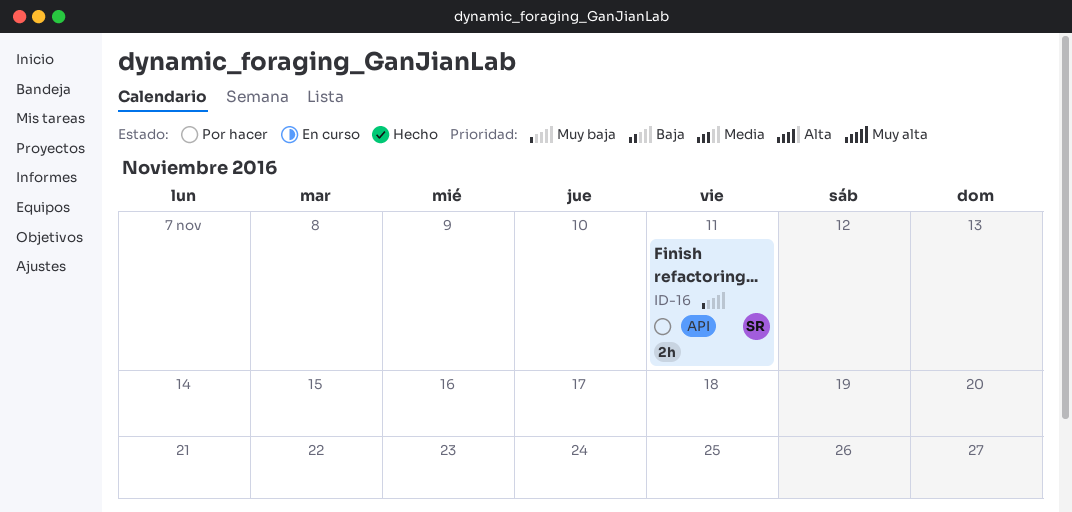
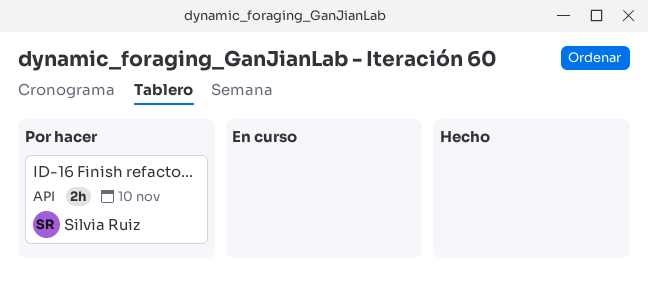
ID-16, due: Nov 11 -> Nov 10

